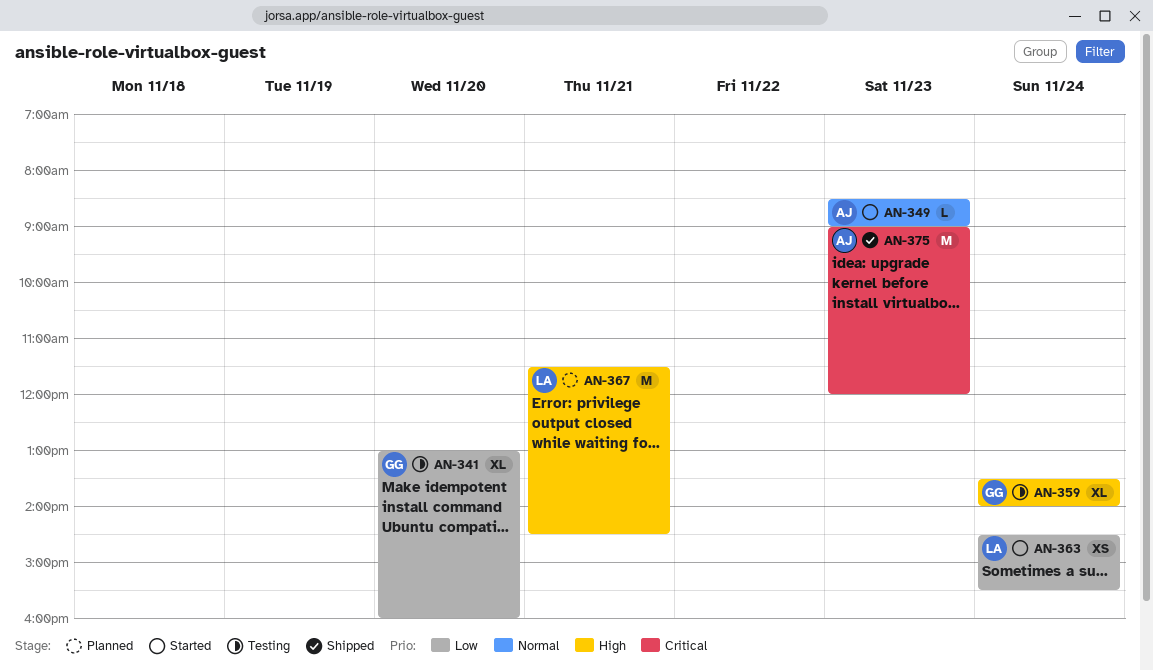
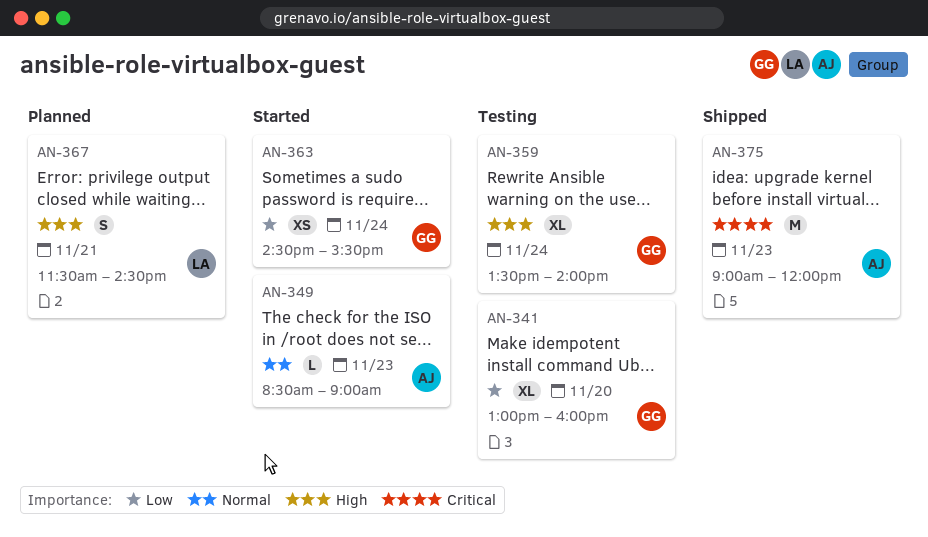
AN-363, owner: LA -> GG
AN-367, estimate: M -> S

